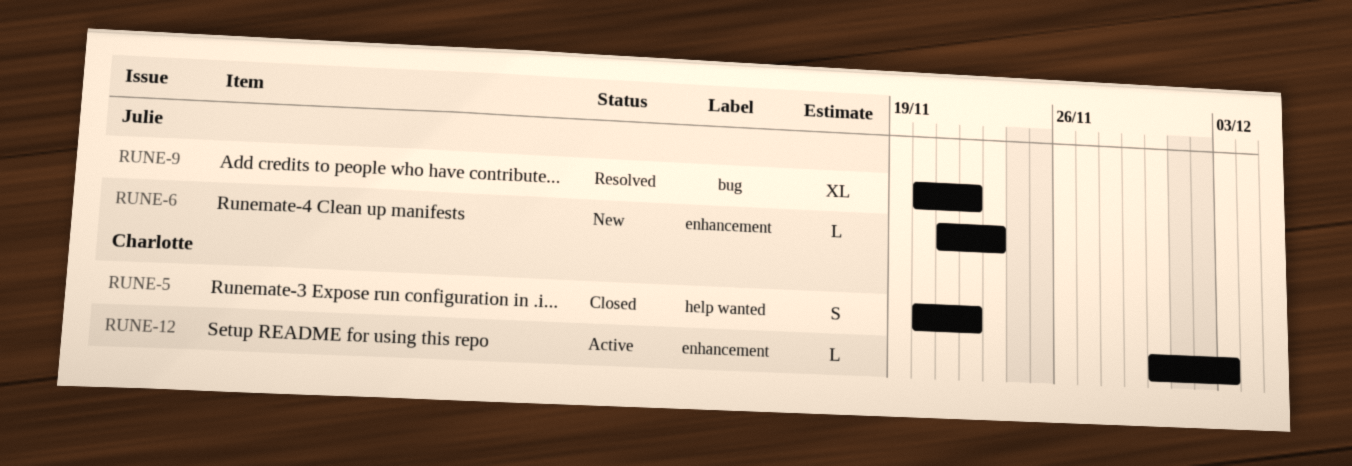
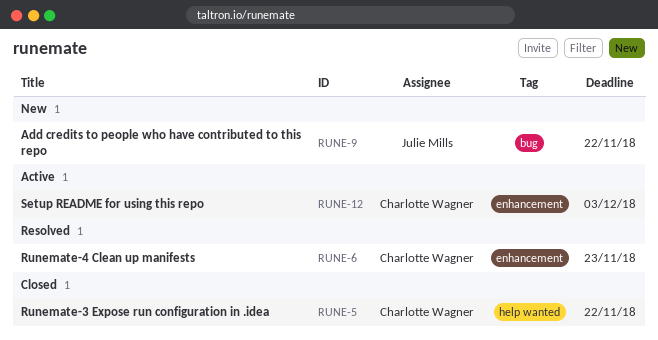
RUNE-6, status: New -> Resolved
RUNE-6, owner: Julie Mills -> Charlotte Wagner
RUNE-9, status: Resolved -> New

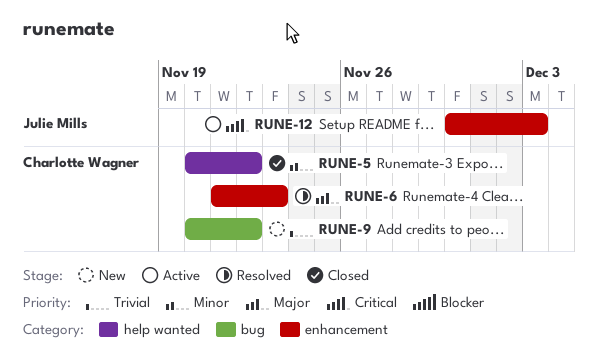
RUNE-9, owner: Julie Mills -> Charlotte Wagner
RUNE-12, owner: Charlotte Wagner -> Julie Mills

